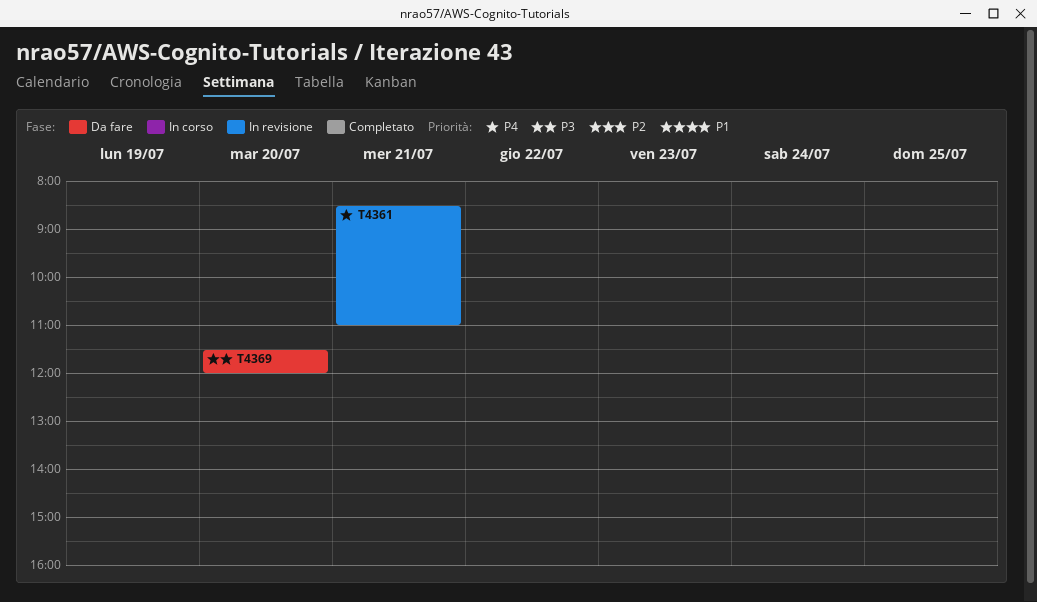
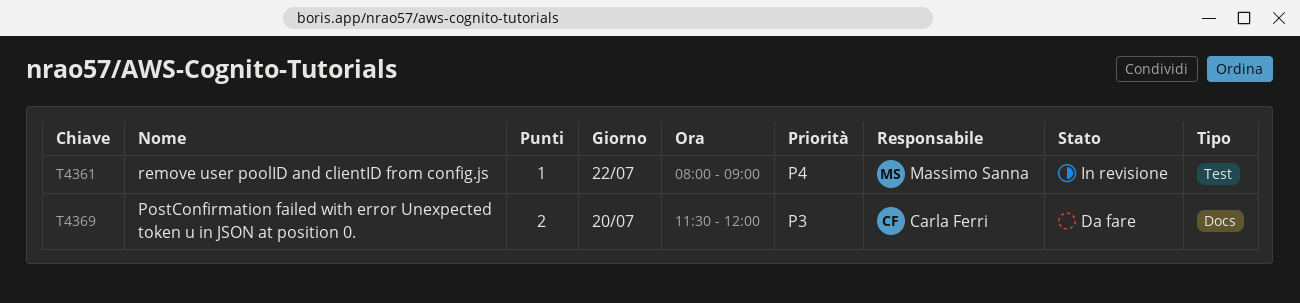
T4361, day: Jul 21 -> Jul 22
T4361, begins: 08:30 -> 08:00
T4361, ends: 11:00 -> 09:00

